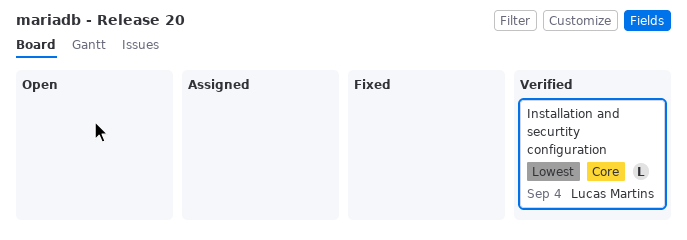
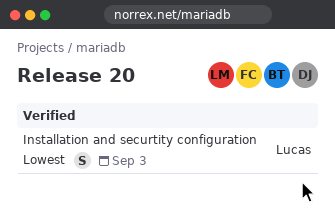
Installation and securtity configuration, estimate: L -> S
Installation and securtity configuration, due: Sep 4 -> Sep 3

